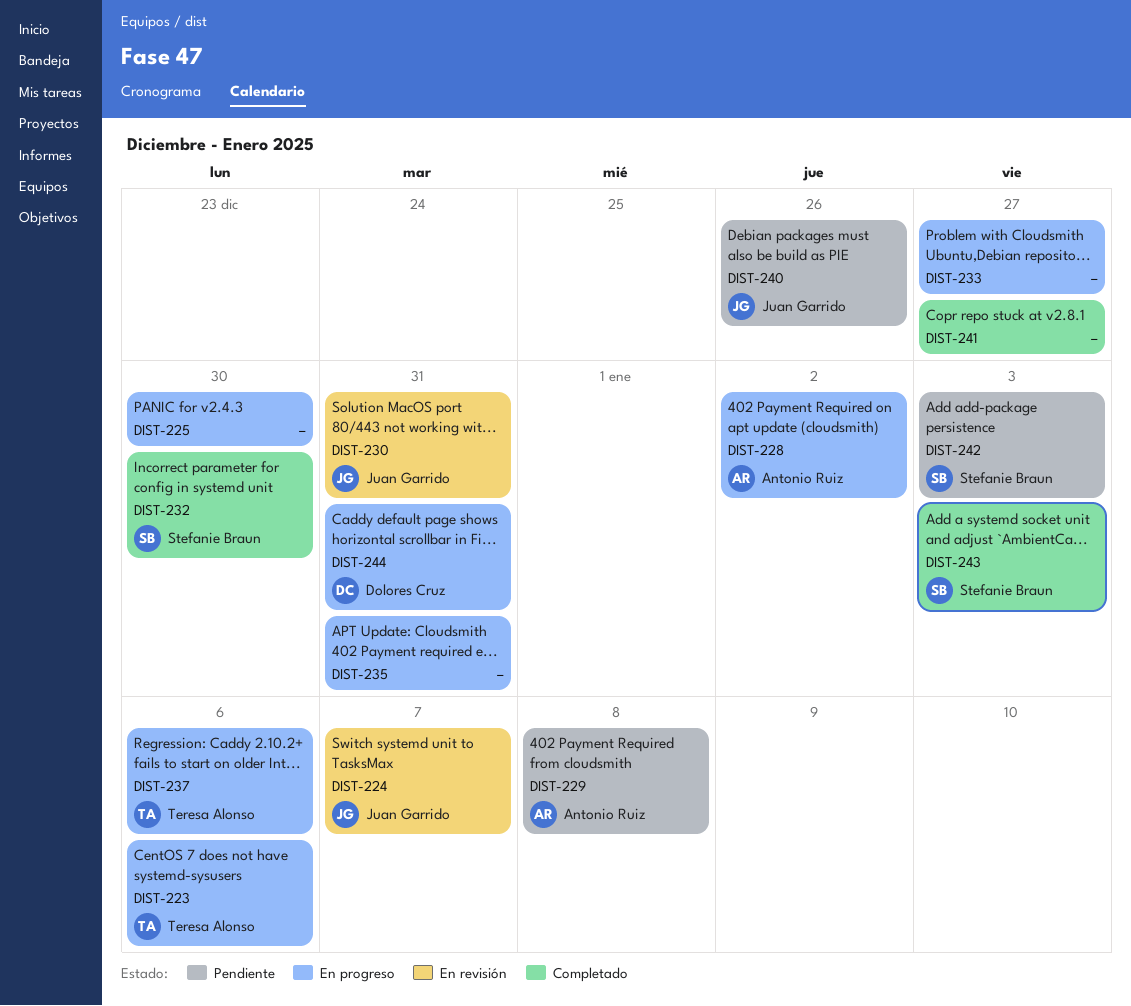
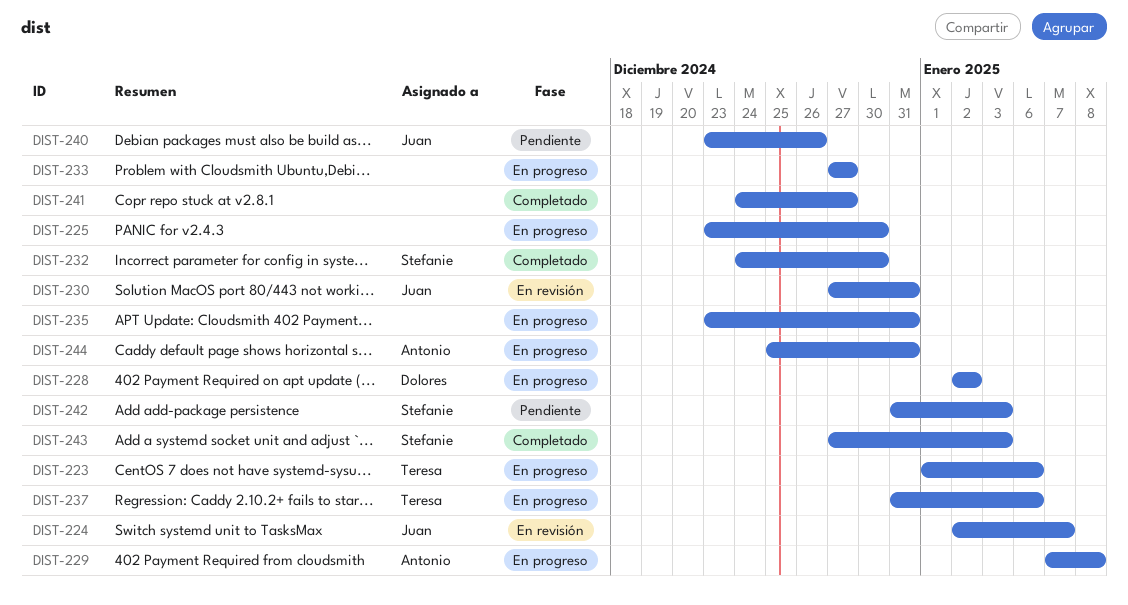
DIST-228, owner: Antonio Ruiz -> Dolores Cruz
DIST-229, status: Pendiente -> En progreso
DIST-244, owner: Dolores Cruz -> Antonio Ruiz

